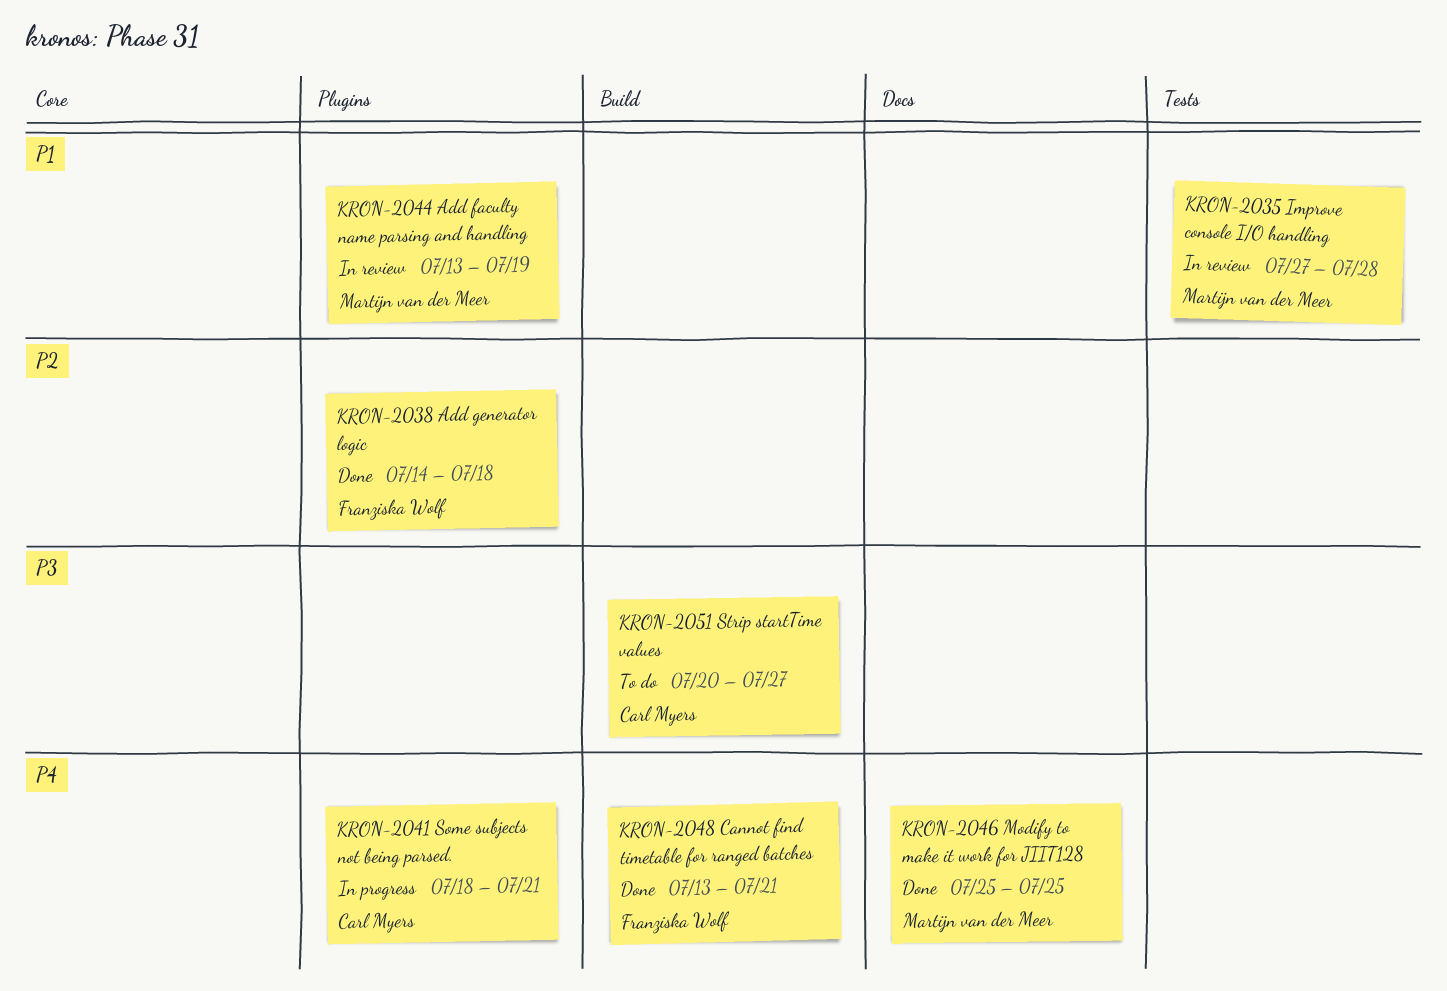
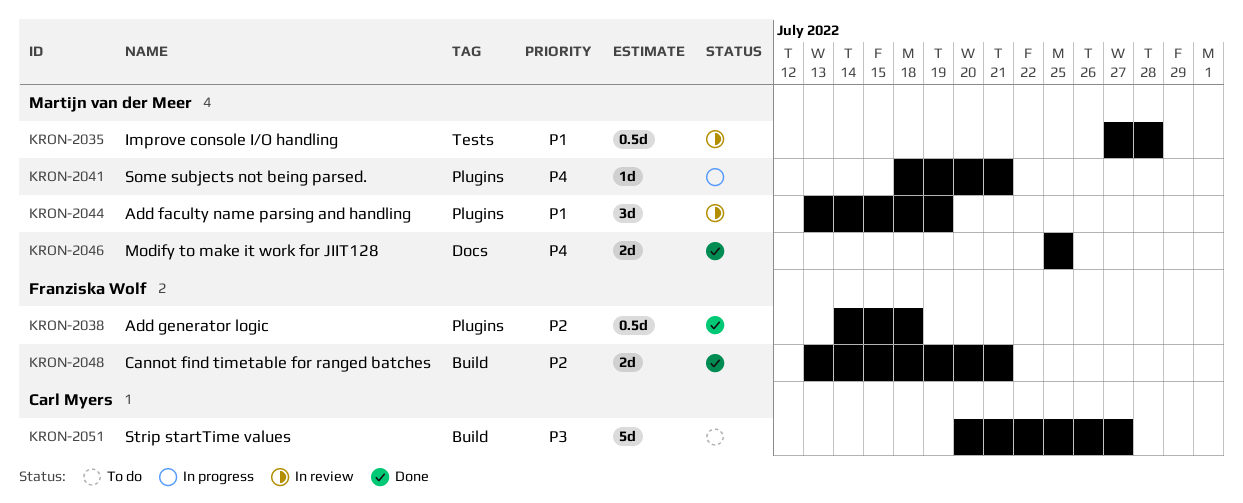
KRON-2041, owner: Carl Myers -> Martijn van der Meer
KRON-2048, priority: P4 -> P2

